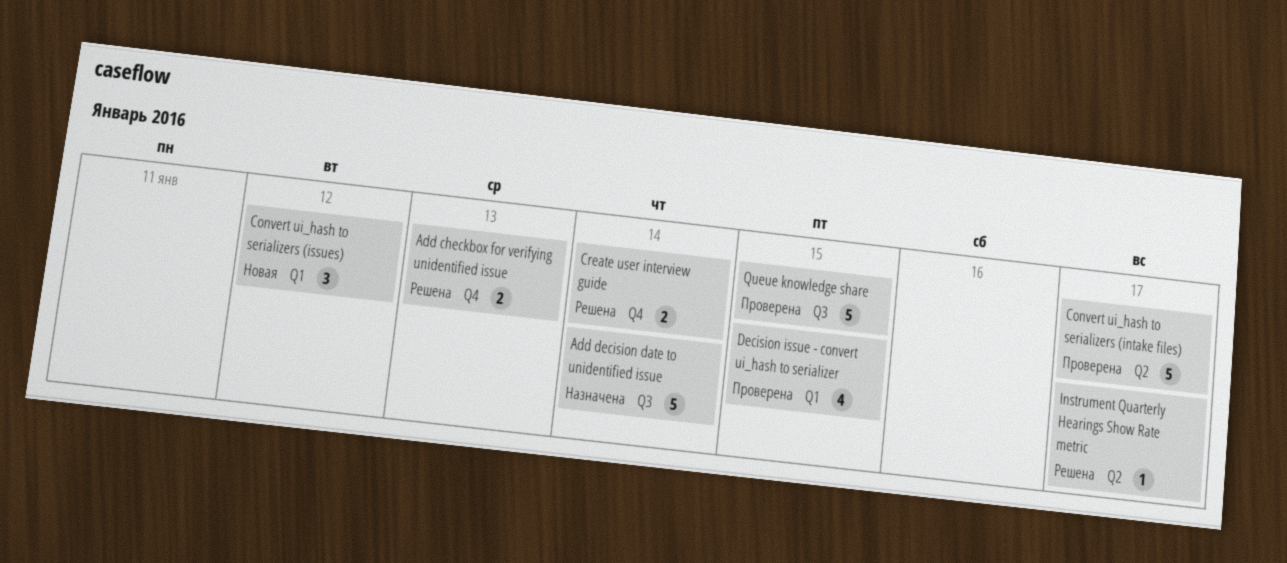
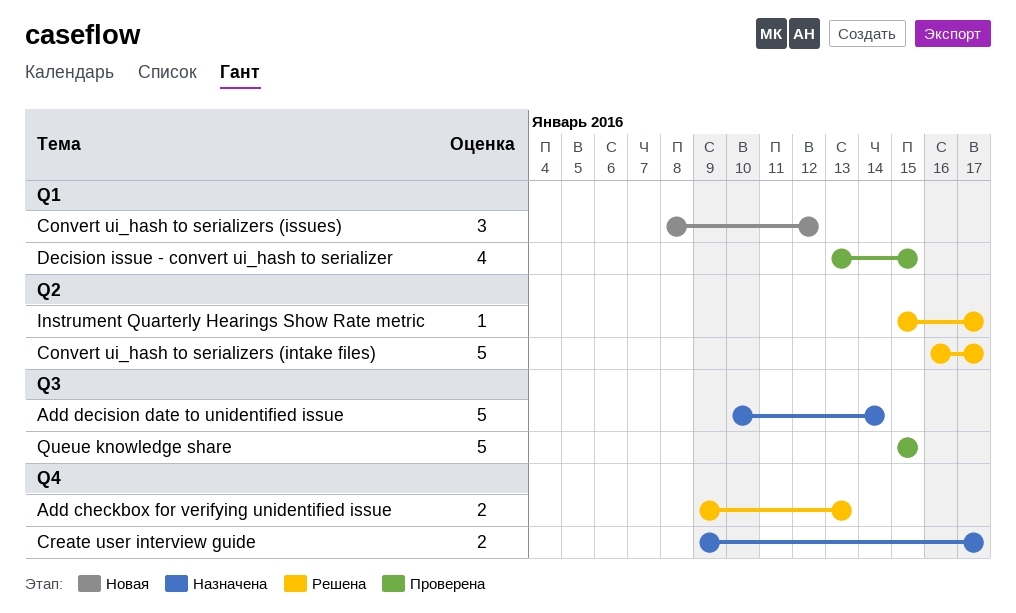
Convert ui_hash to serializers (intake files), status: Проверена -> Решена
Create user interview guide, status: Решена -> Назначена
Create user interview guide, due: Jan 14 -> Jan 17

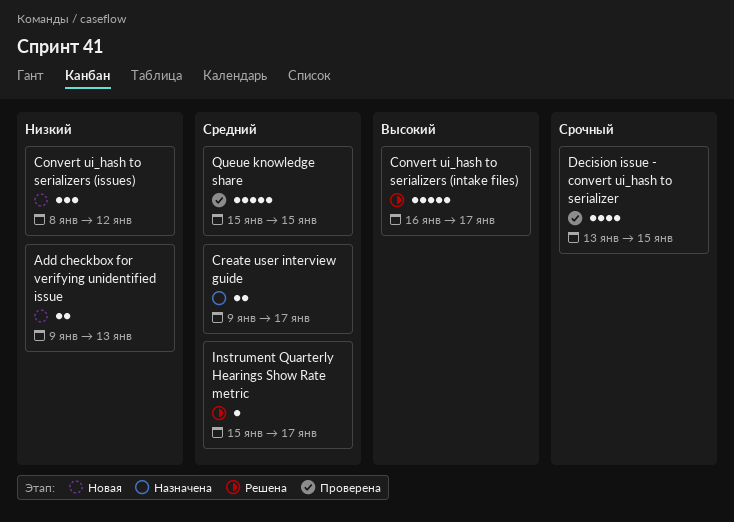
Add checkbox for verifying unidentified issue, status: Решена -> Новая
Add decision date to unidentified issue: present -> none

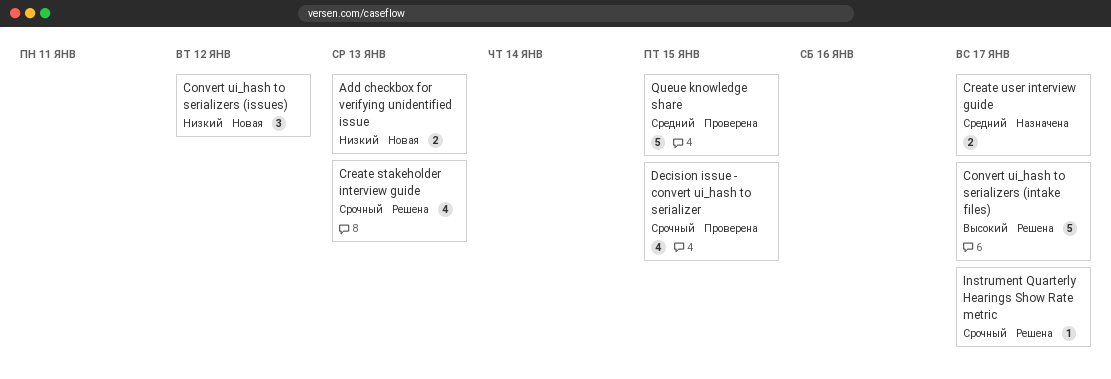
Create stakeholder interview guide: none -> present
Instrument Quarterly Hearings Show Rate metric, priority: Средний -> Срочный

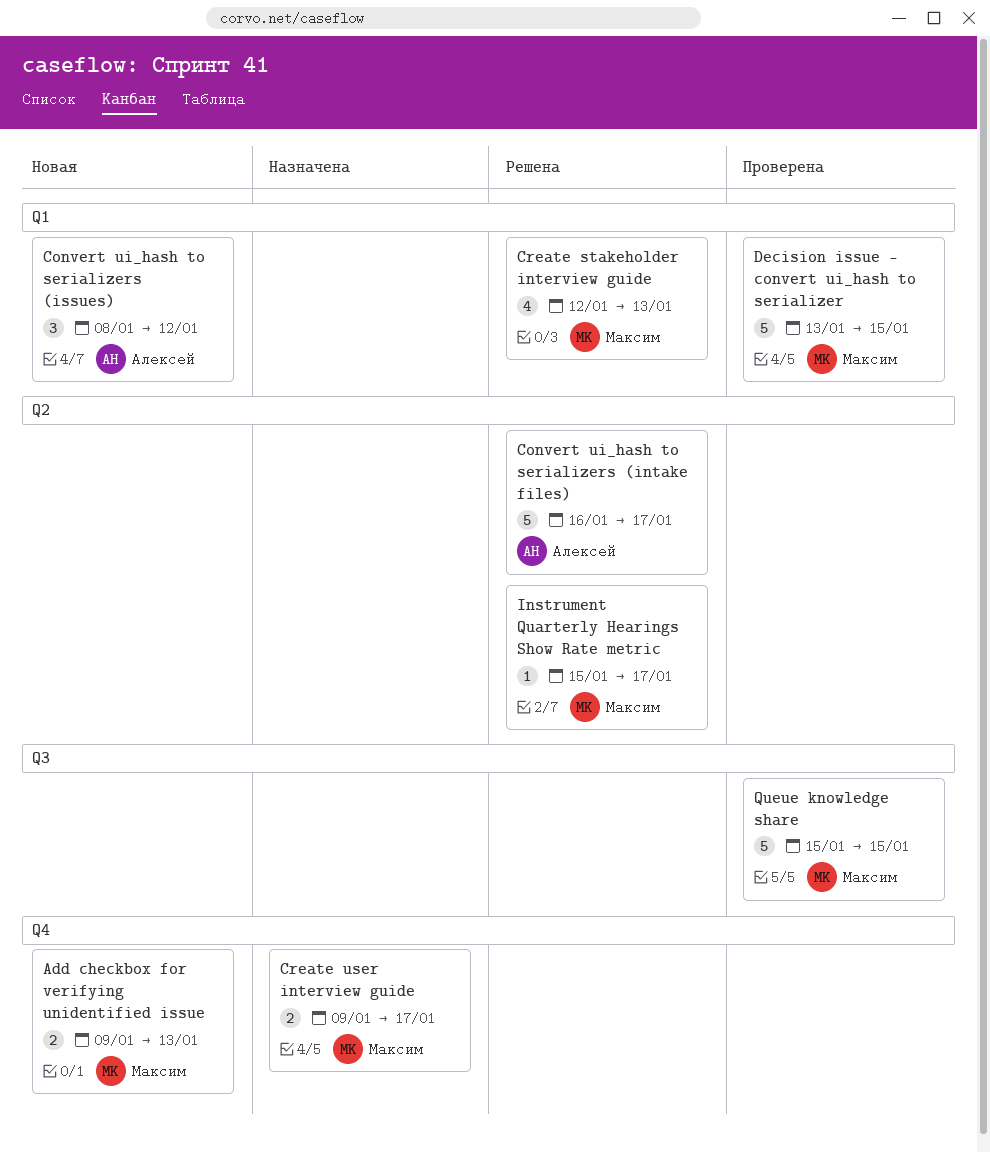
Decision issue - convert ui_hash to serializer, estimate: 4 -> 5

